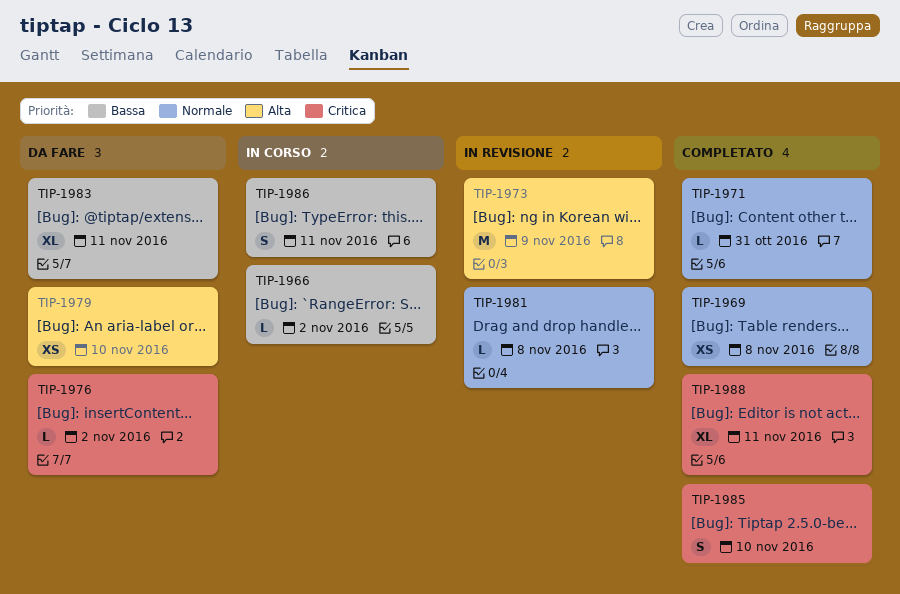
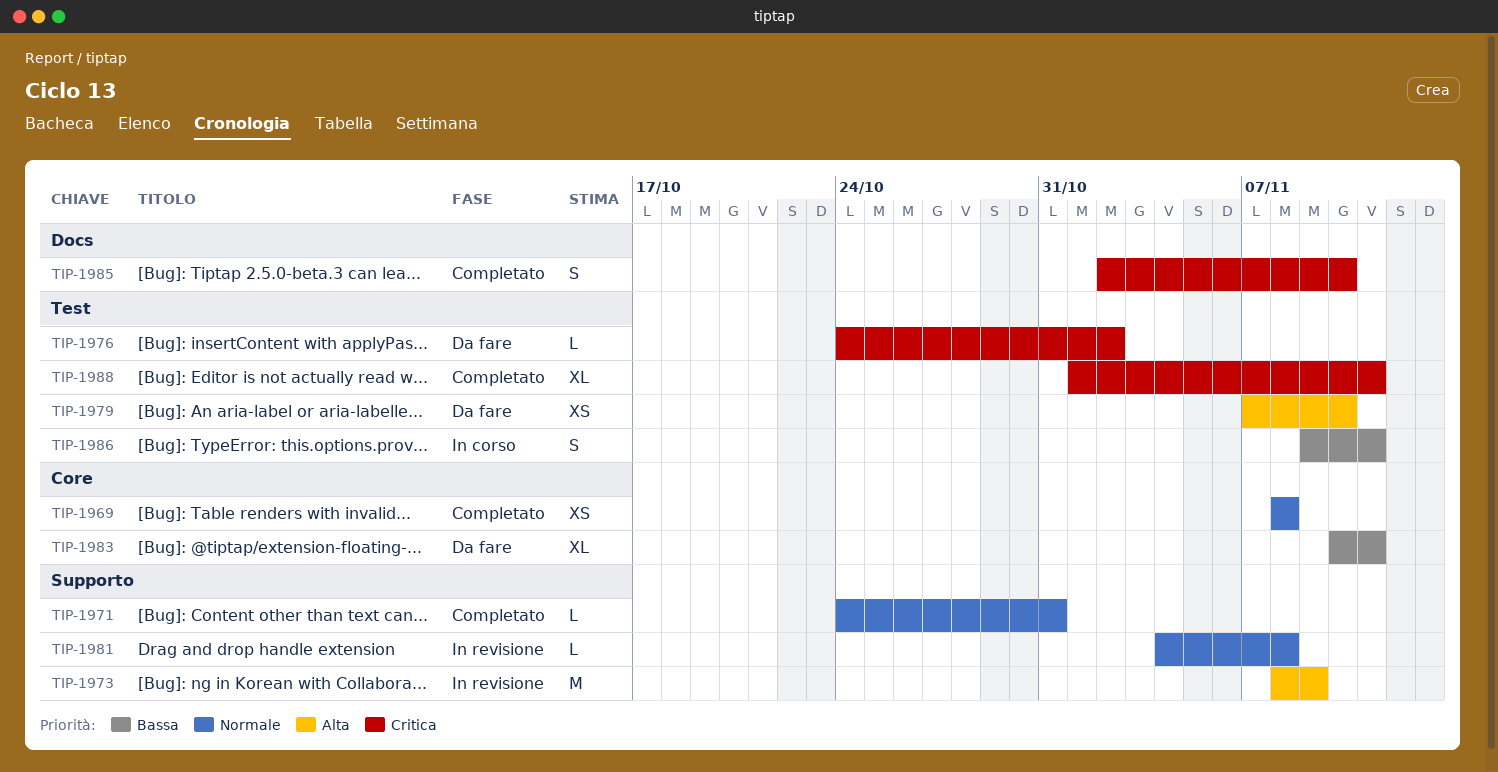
TIP-1966: present -> none

